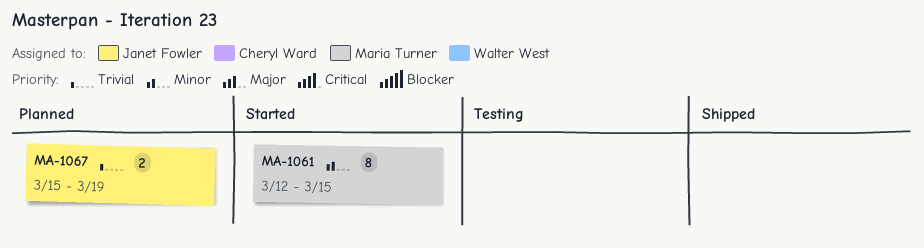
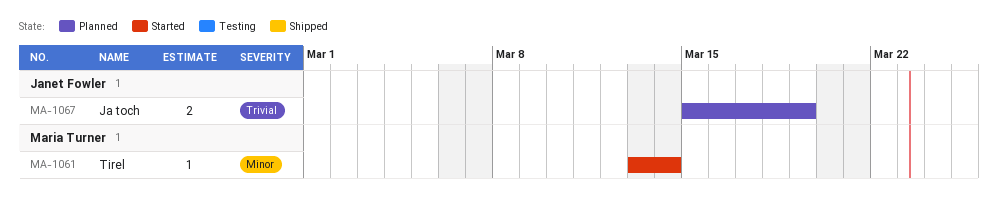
MA-1061, estimate: 8 -> 1
MA-1061, start: Mar 12 -> Mar 13
MA-1061, due: Mar 15 -> Mar 14

